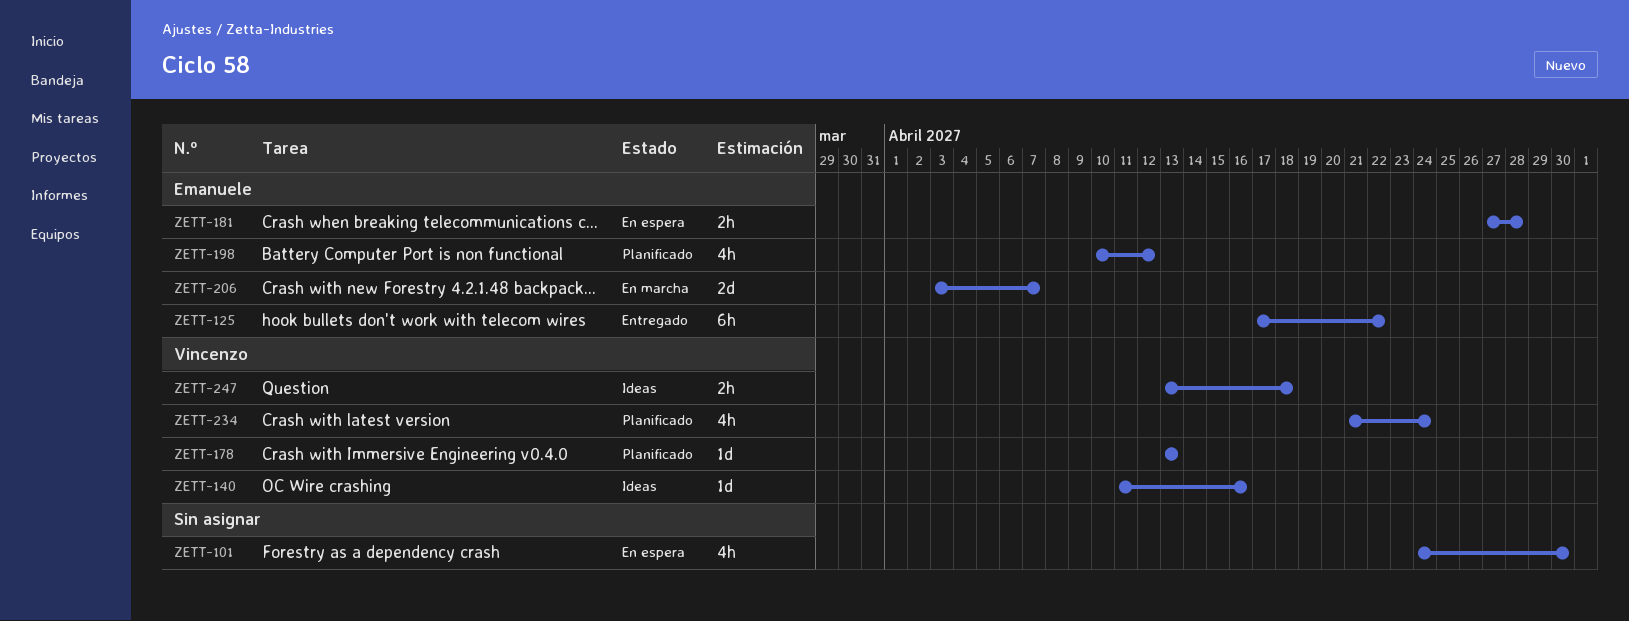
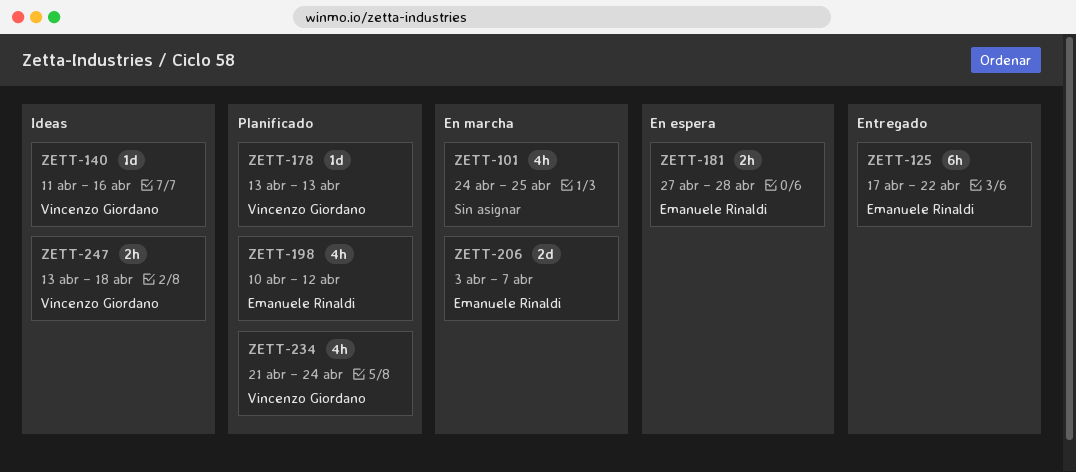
ZETT-101, status: En espera -> En marcha
ZETT-101, due: Apr 30 -> Apr 25

